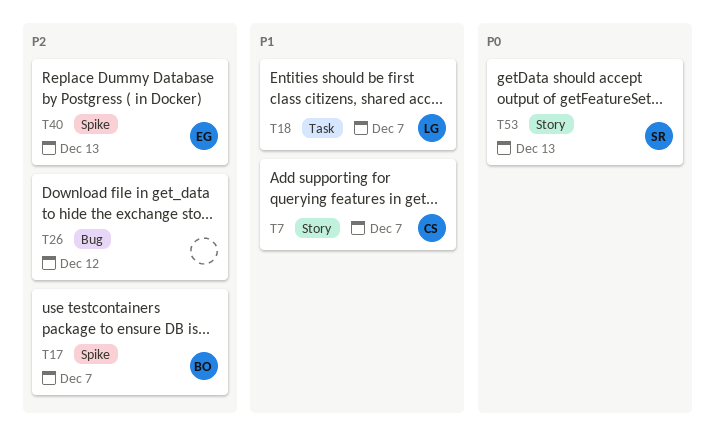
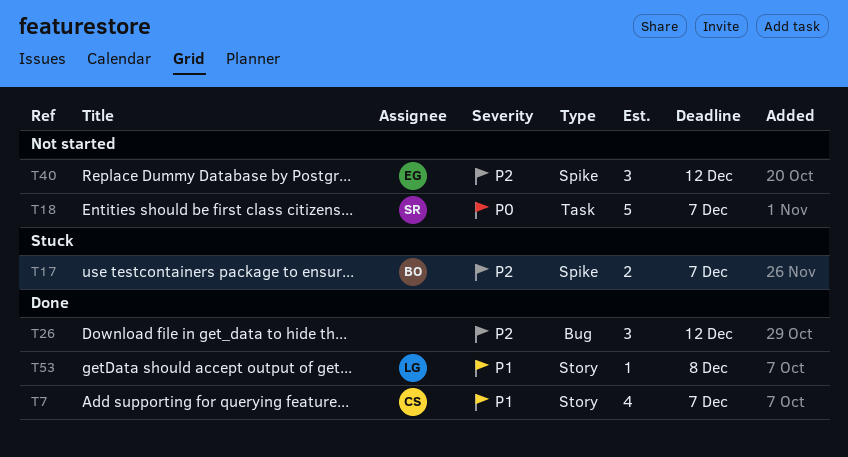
T18, owner: LG -> SR
T18, priority: P1 -> P0
T40, due: Dec 13 -> Dec 12
T53, owner: SR -> LG
T53, priority: P0 -> P1
T53, due: Dec 13 -> Dec 8

